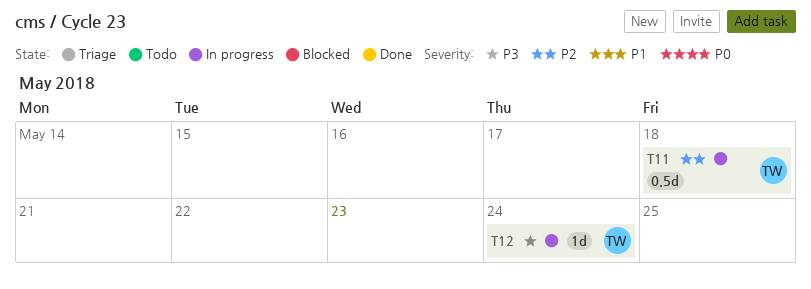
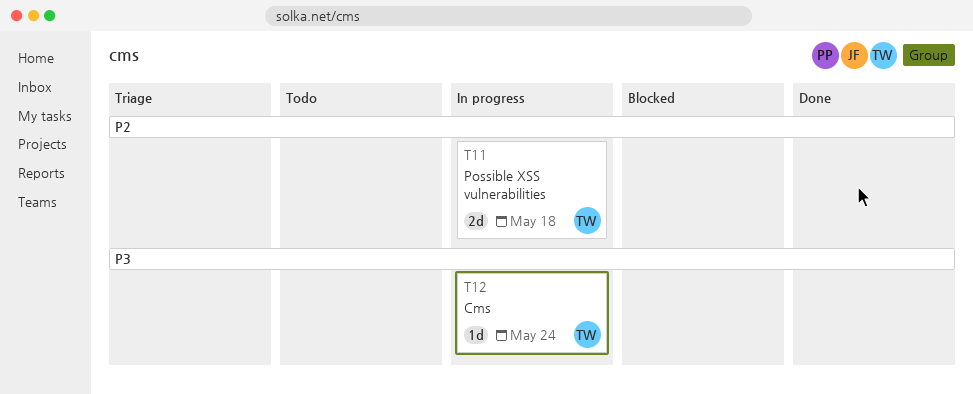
T11, estimate: 0.5d -> 2d

